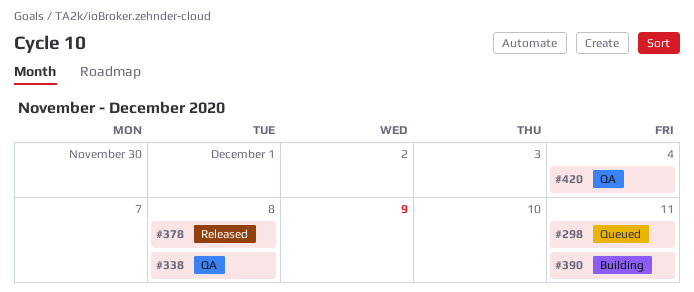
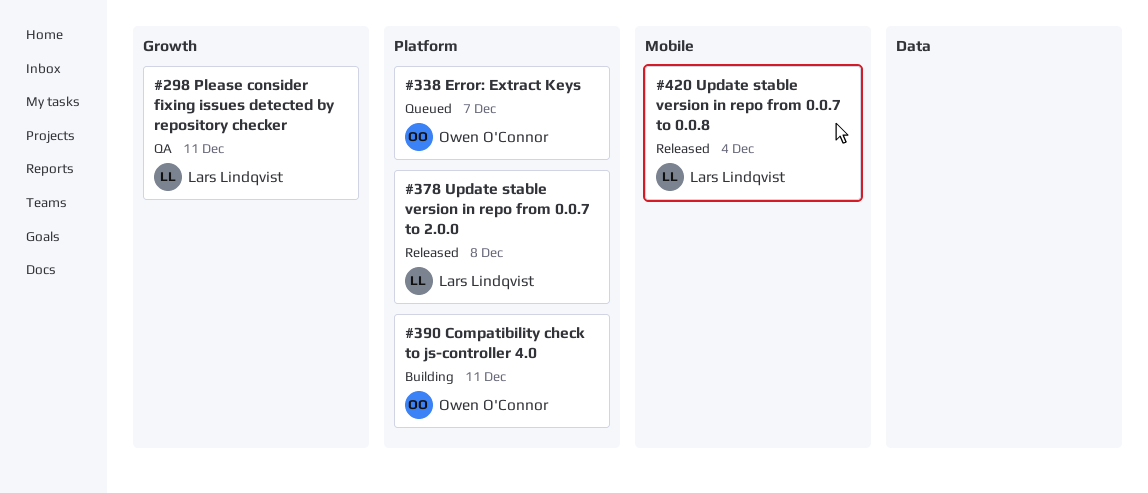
#298, status: Queued -> QA
#338, status: QA -> Queued
#338, due: Dec 8 -> Dec 7
#420, status: QA -> Released

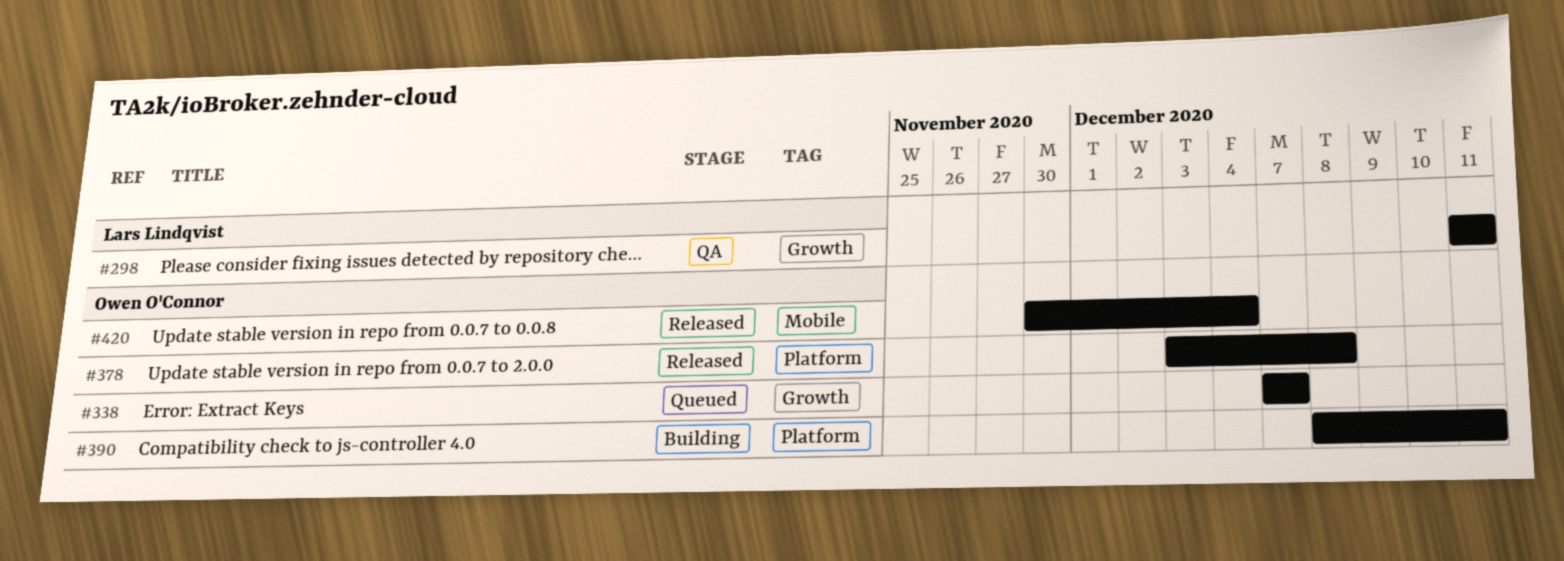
#338, label: Platform -> Growth
#378, owner: Lars Lindqvist -> Owen O'Connor
#420, owner: Lars Lindqvist -> Owen O'Connor

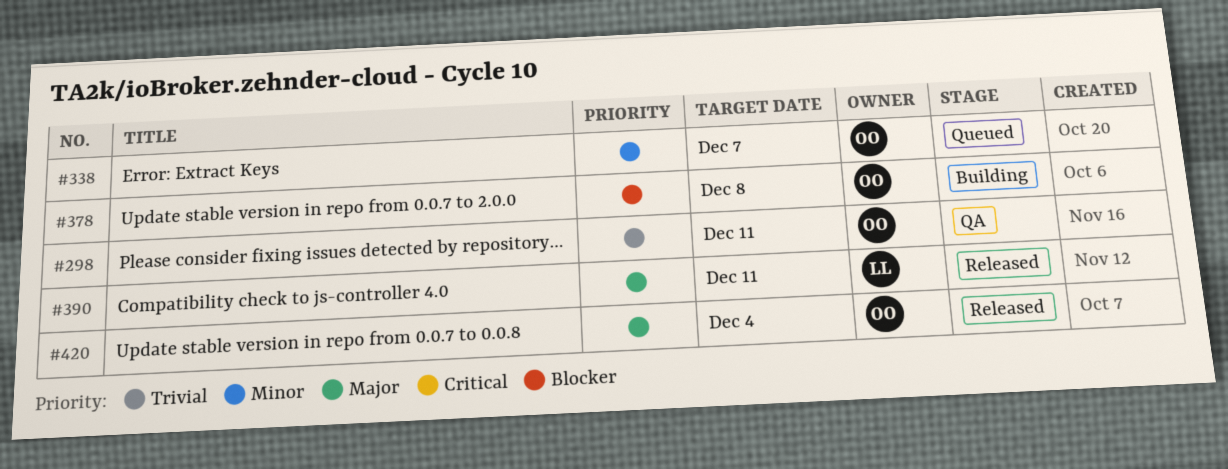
#298, owner: Lars Lindqvist -> Owen O'Connor
#378, status: Released -> Building
#390, status: Building -> Released
#390, owner: Owen O'Connor -> Lars Lindqvist

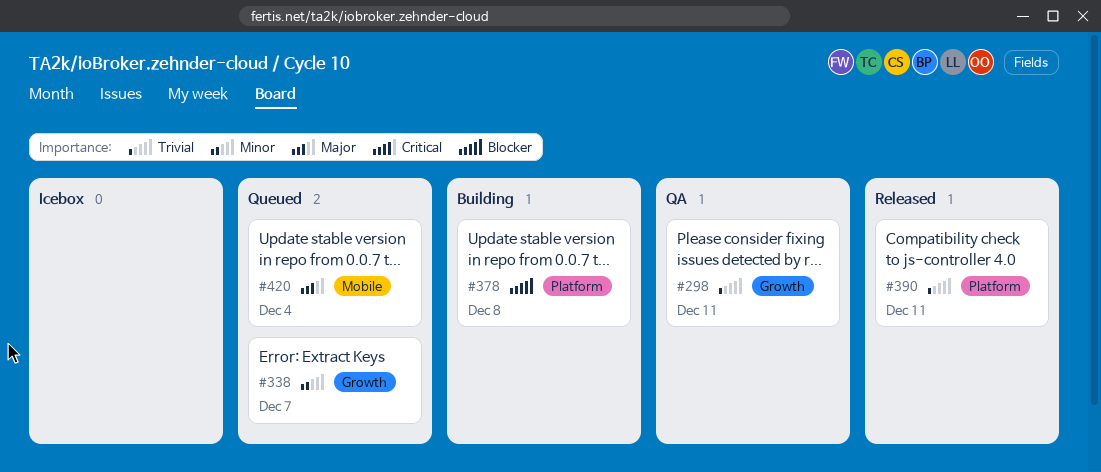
#390, priority: Major -> Trivial
#420, status: Released -> Queued

